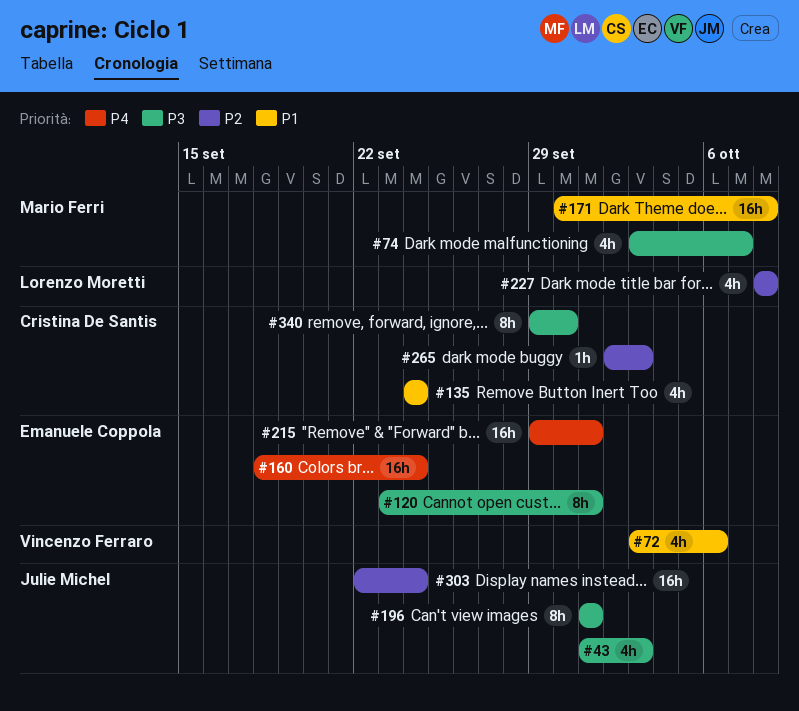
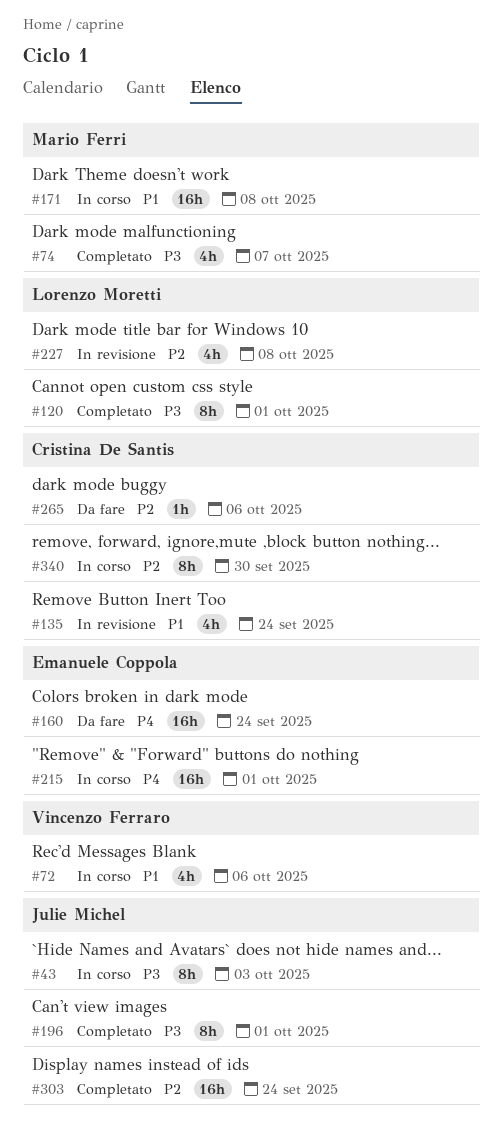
#43, estimate: 4h -> 8h
#120, owner: Emanuele Coppola -> Lorenzo Moretti
#265, due: Oct 3 -> Oct 6
#340, priority: P3 -> P2

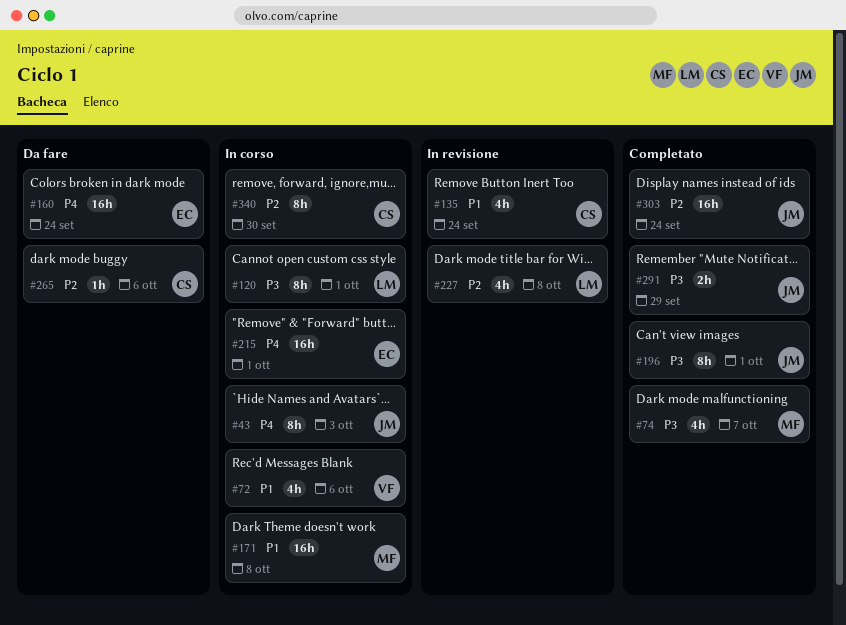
#43, priority: P3 -> P4
#120, status: Completato -> In corso
#291: none -> present

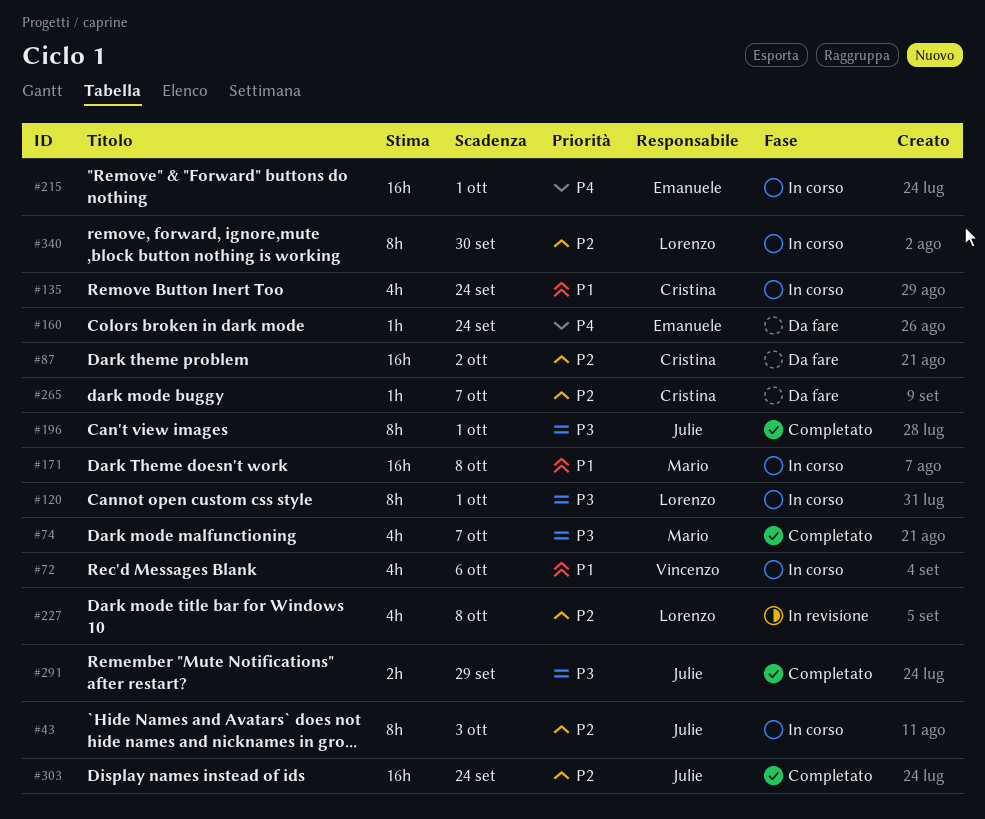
#43, priority: P4 -> P2
#87: none -> present
#135, status: In revisione -> In corso
#160, estimate: 16h -> 1h
#265, due: Oct 6 -> Oct 7
#340, owner: Cristina -> Lorenzo

